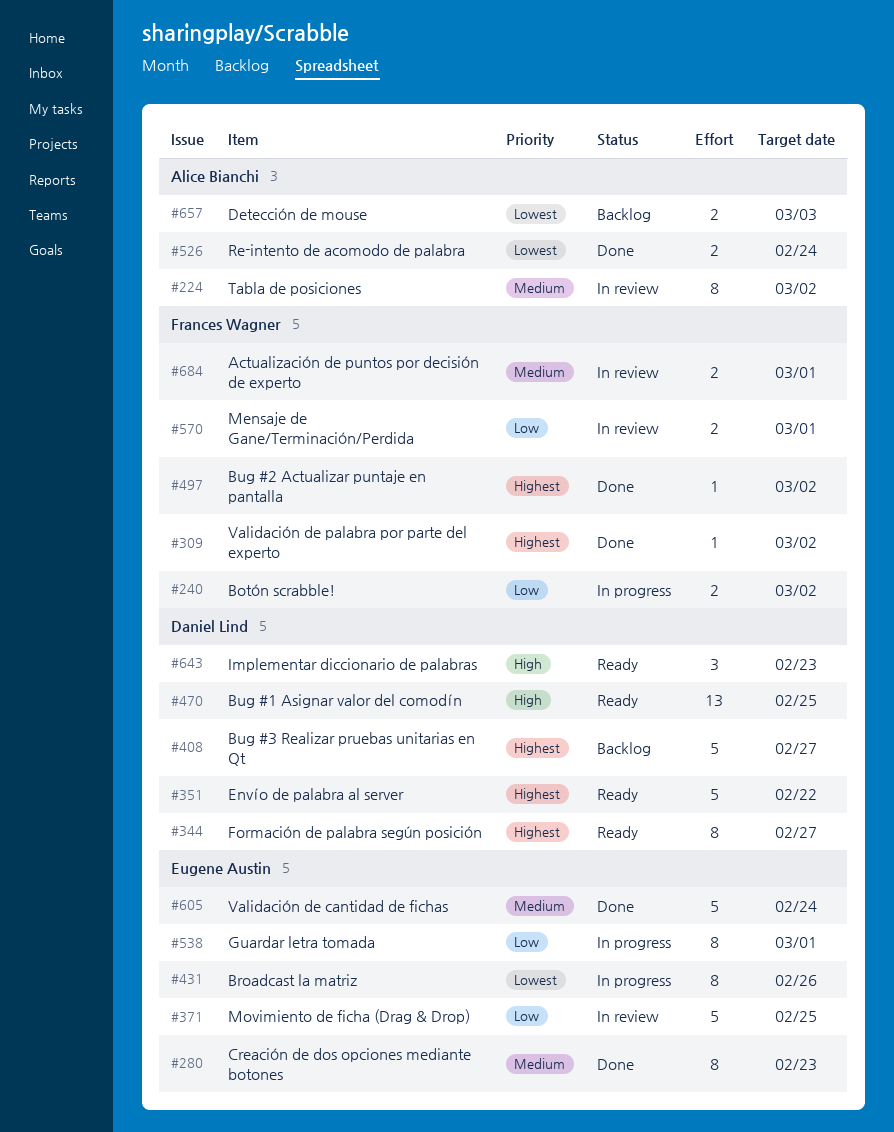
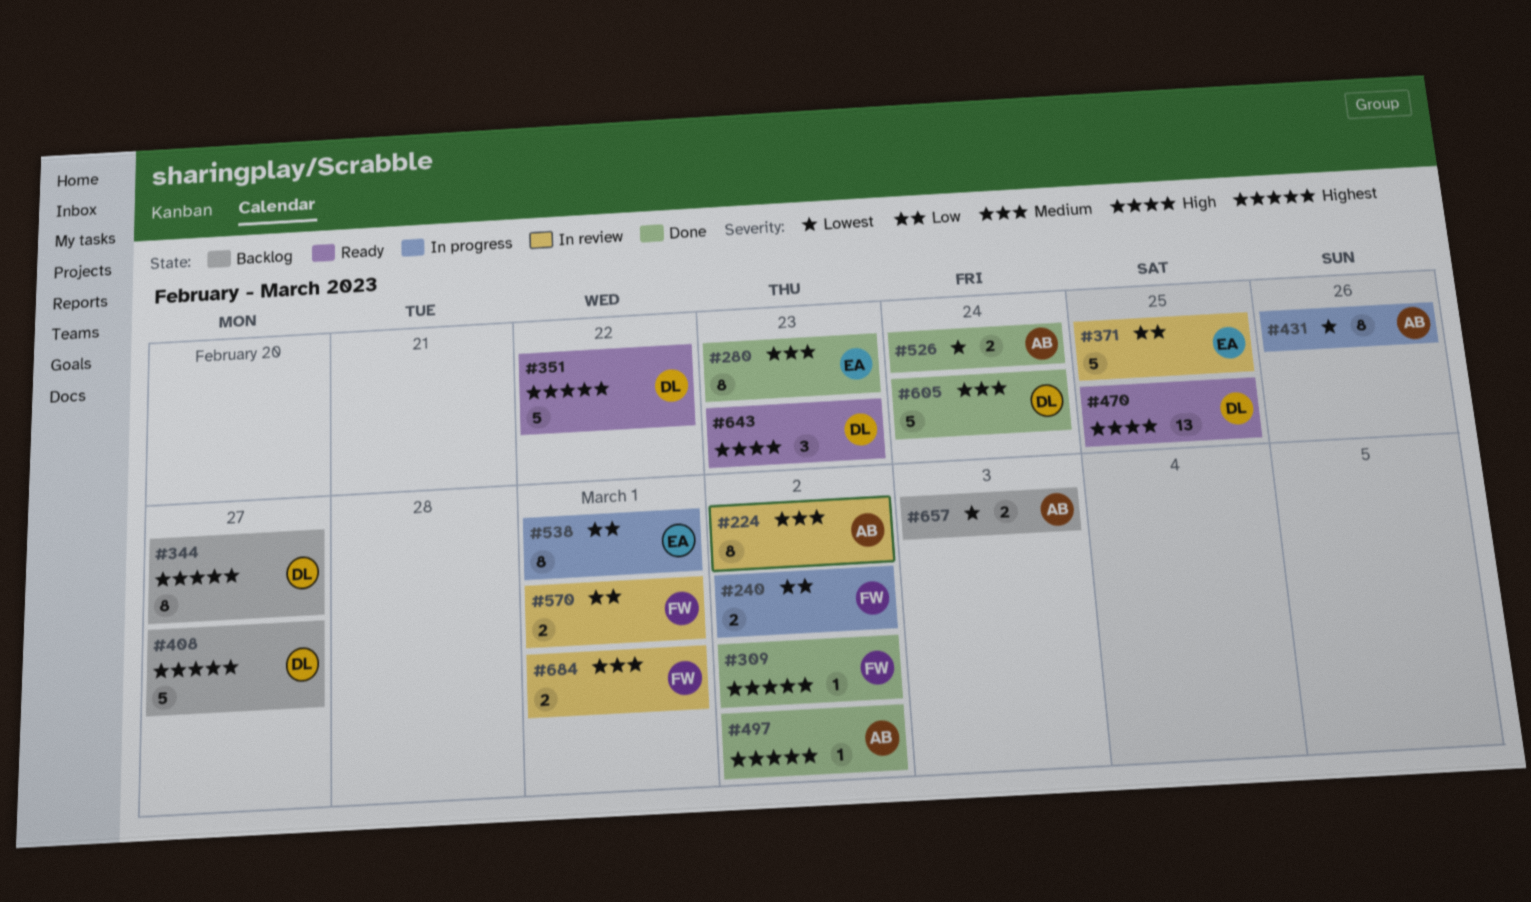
#344, status: Ready -> Backlog
#431, owner: Eugene Austin -> Alice Bianchi
#497, owner: Frances Wagner -> Alice Bianchi
#605, owner: Eugene Austin -> Daniel Lind

